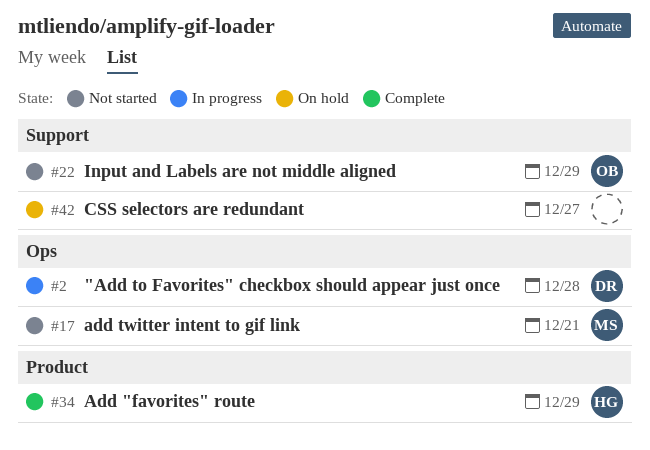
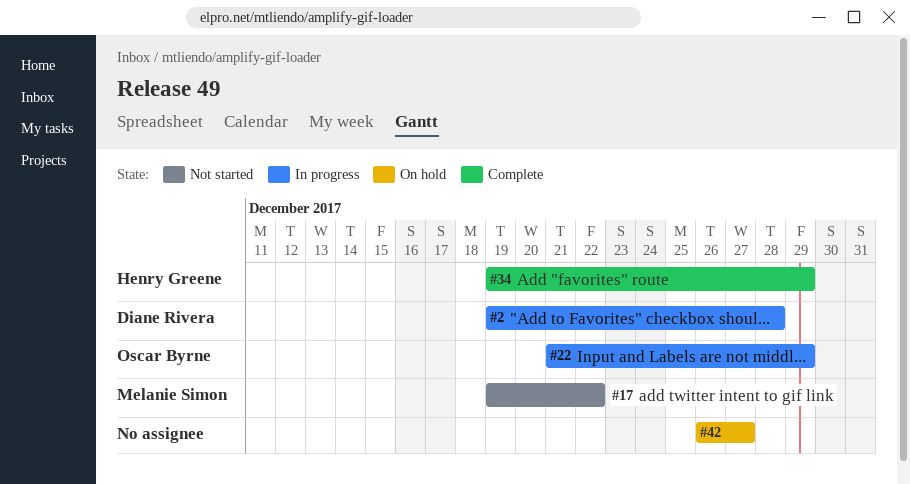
#17, due: Dec 21 -> Dec 22
#22, status: Not started -> In progress

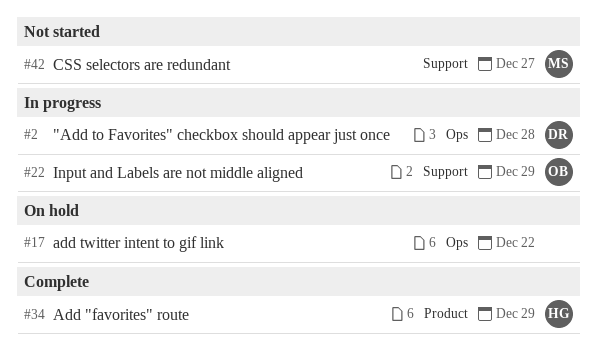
#17, status: Not started -> On hold
#17, owner: Melanie Simon -> none
#42, status: On hold -> Not started
#42, owner: none -> Melanie Simon

